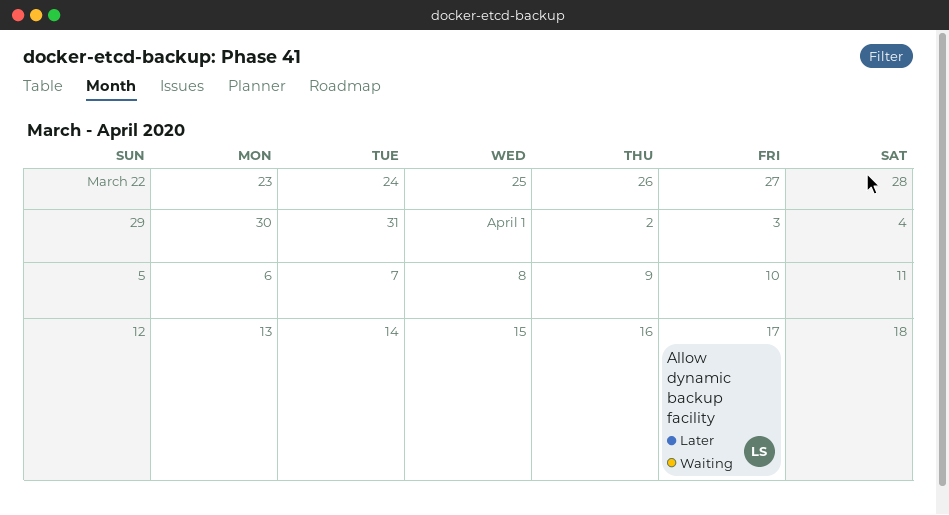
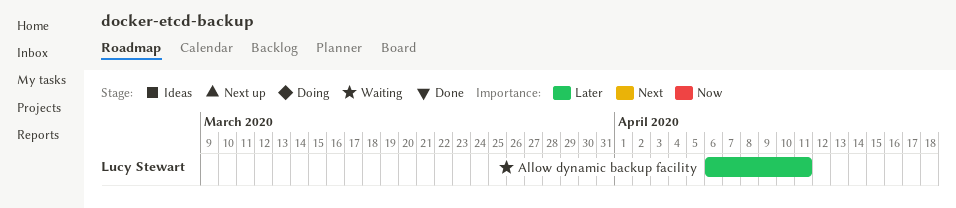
Allow dynamic backup facility, due: Apr 17 -> Apr 11

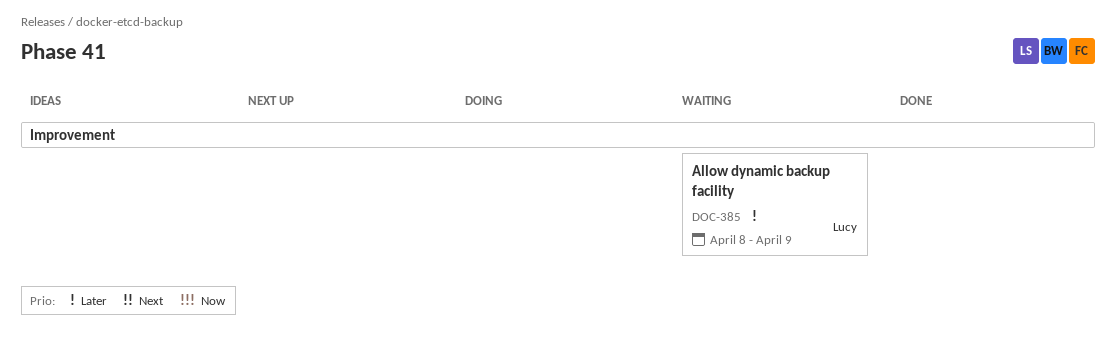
Allow dynamic backup facility, start: Apr 6 -> Apr 8
Allow dynamic backup facility, due: Apr 11 -> Apr 9

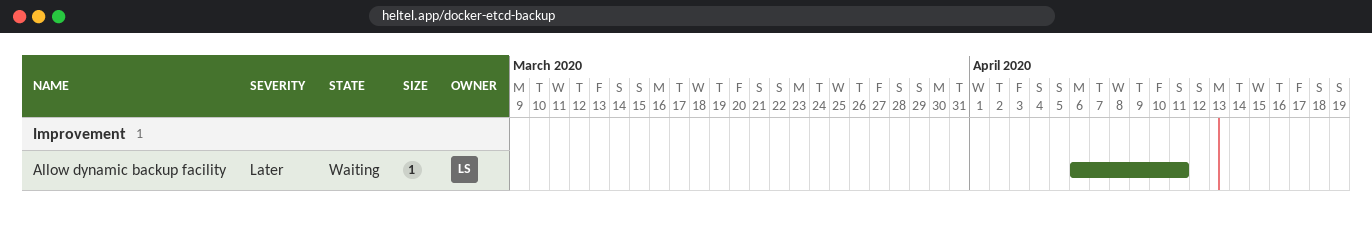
Allow dynamic backup facility, start: Apr 8 -> Apr 6
Allow dynamic backup facility, due: Apr 9 -> Apr 11

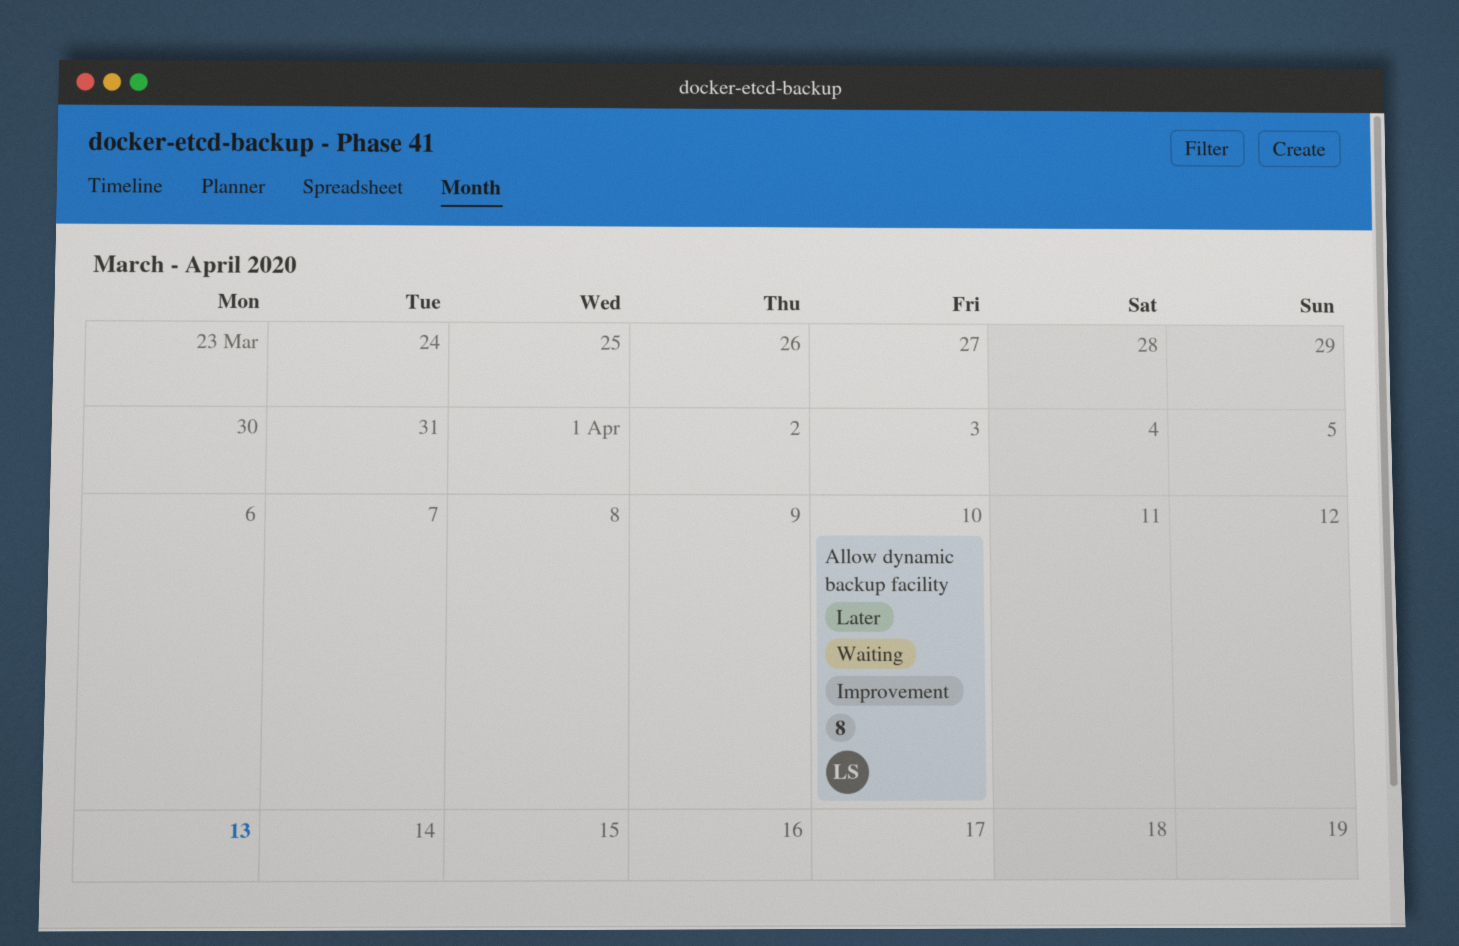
Allow dynamic backup facility, estimate: 1 -> 8
Allow dynamic backup facility, due: Apr 11 -> Apr 10

